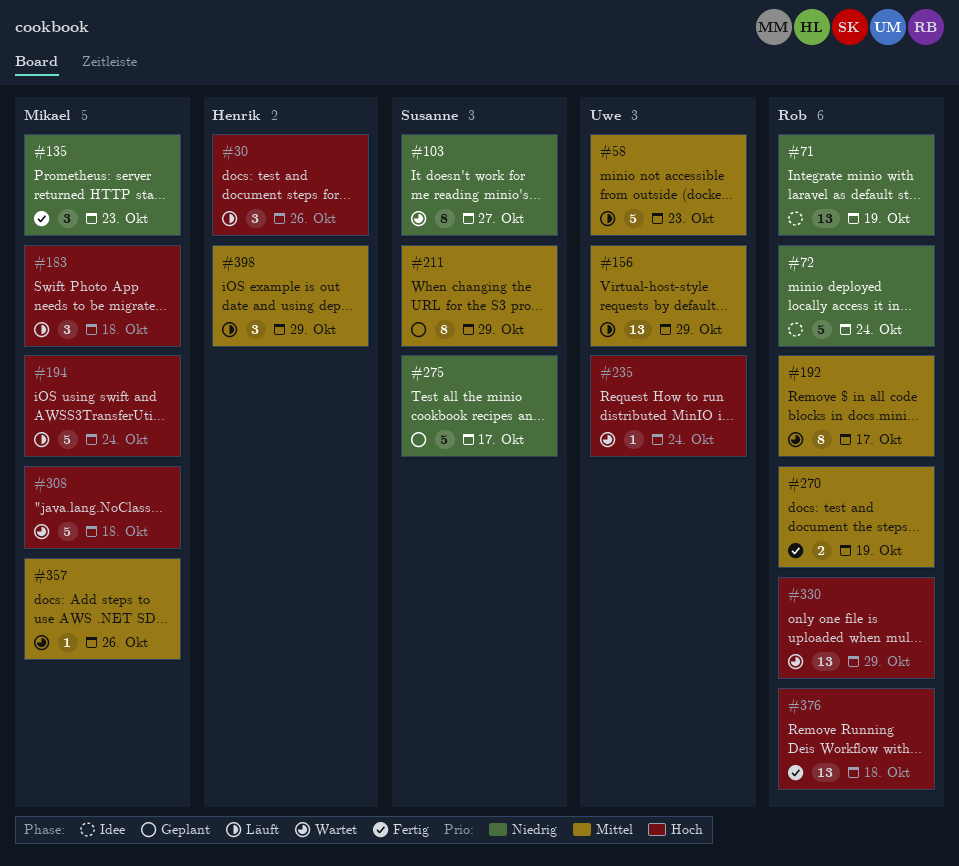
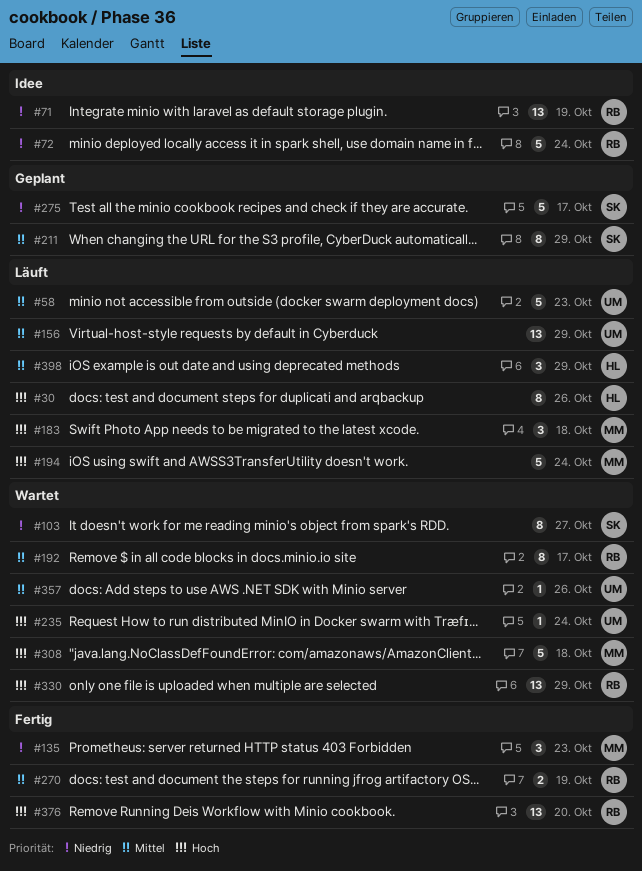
#30, estimate: 3 -> 8
#357, owner: Mikael -> Uwe
#376, due: Oct 18 -> Oct 20

